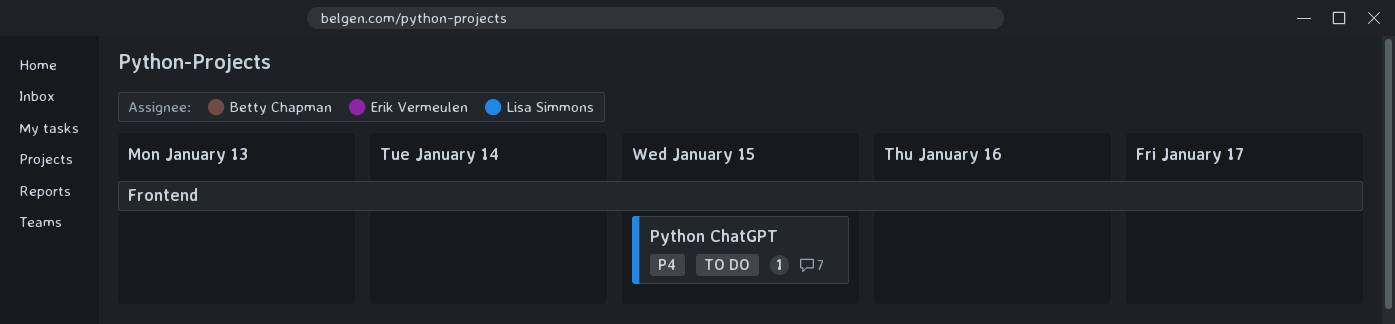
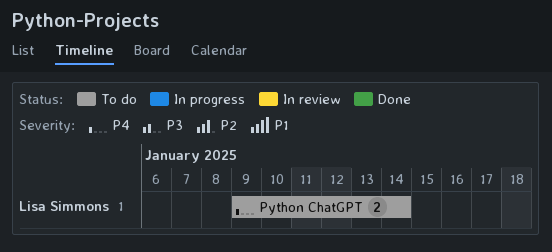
Python ChatGPT, estimate: 1 -> 2
Python ChatGPT, due: Jan 15 -> Jan 14

